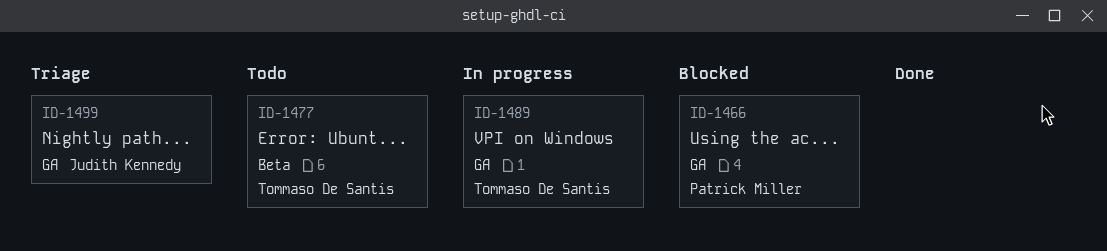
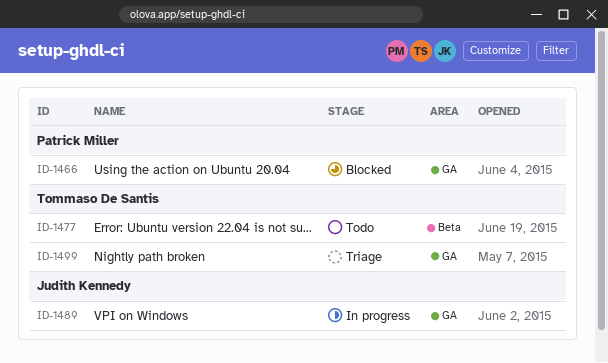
ID-1489, owner: Tommaso De Santis -> Judith Kennedy
ID-1499, owner: Judith Kennedy -> Tommaso De Santis

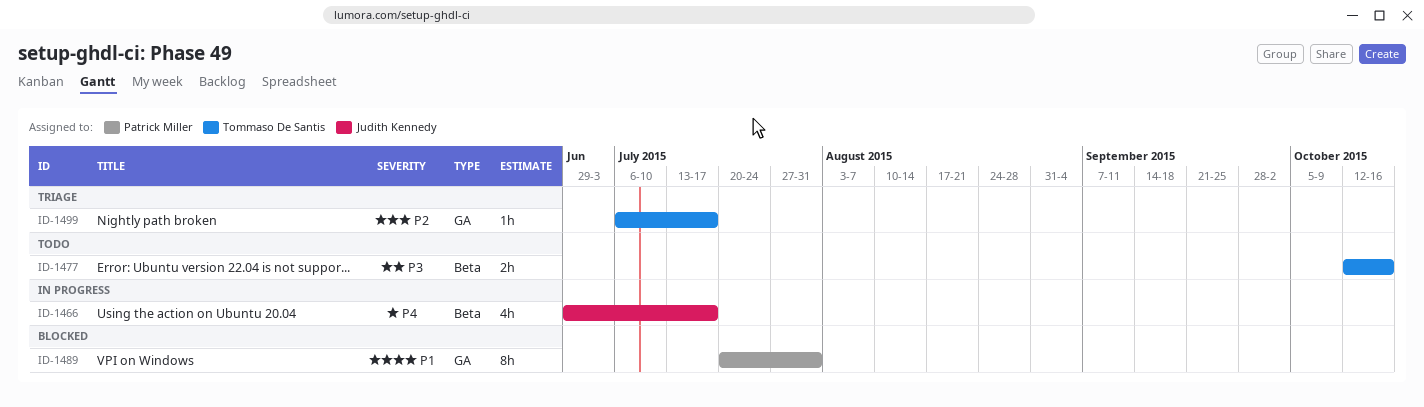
ID-1466, status: Blocked -> In progress
ID-1466, owner: Patrick Miller -> Judith Kennedy
ID-1466, label: GA -> Beta
ID-1489, status: In progress -> Blocked
ID-1489, owner: Judith Kennedy -> Patrick Miller

